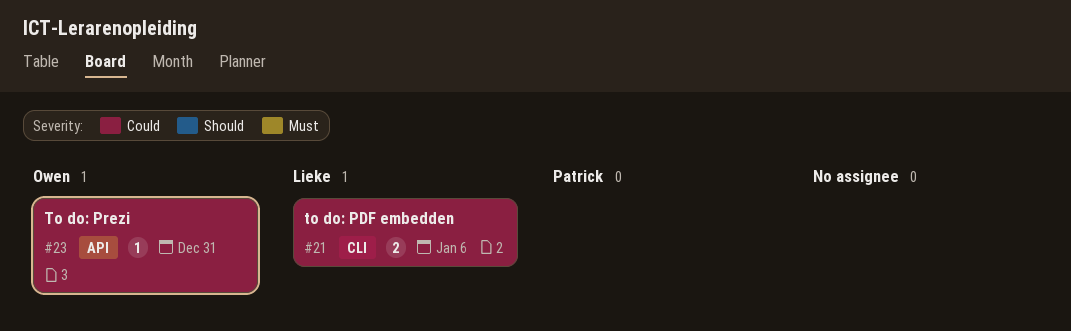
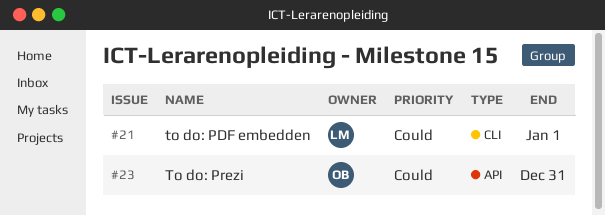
#21, due: Jan 6 -> Jan 1

